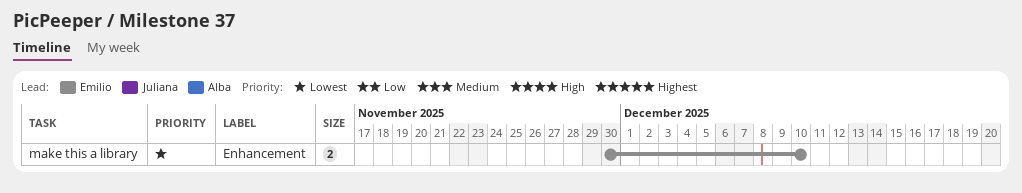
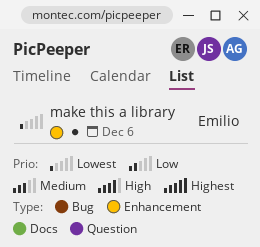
make this a library, estimate: 2 -> 1
make this a library, due: Dec 10 -> Dec 6

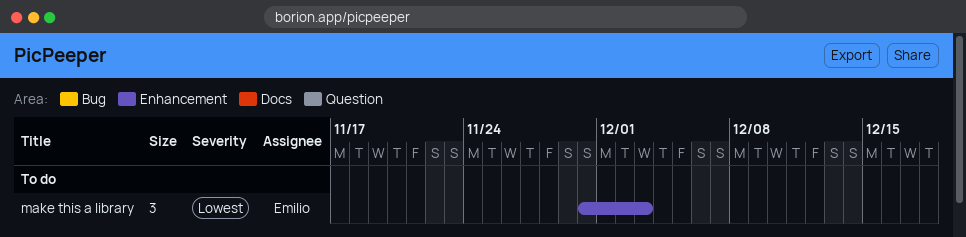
make this a library, estimate: 1 -> 3
make this a library, due: Dec 6 -> Dec 3

